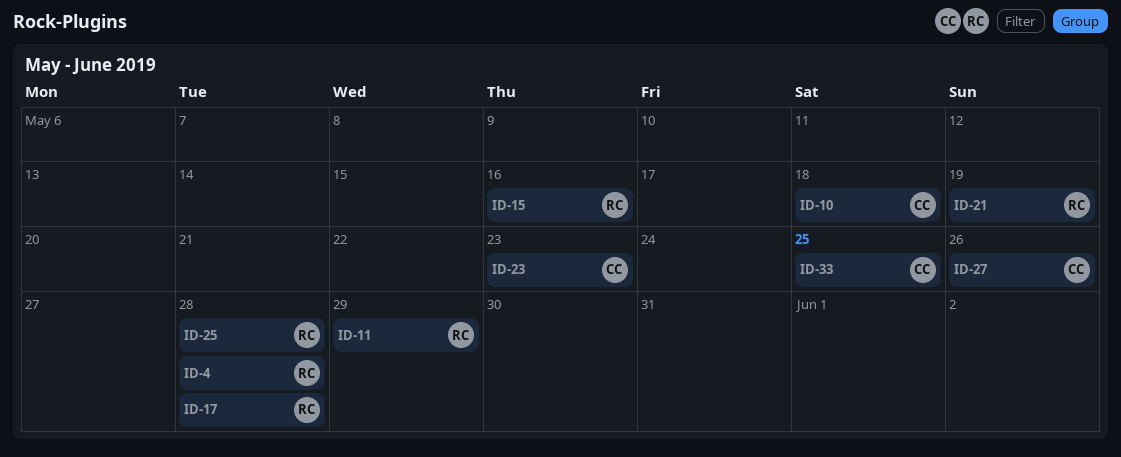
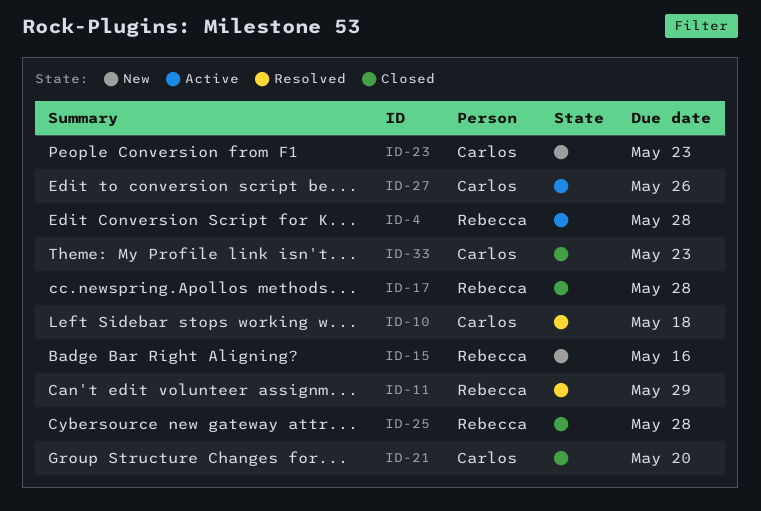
ID-21, owner: Rebecca -> Carlos
ID-21, due: May 19 -> May 20
ID-33, due: May 25 -> May 23

